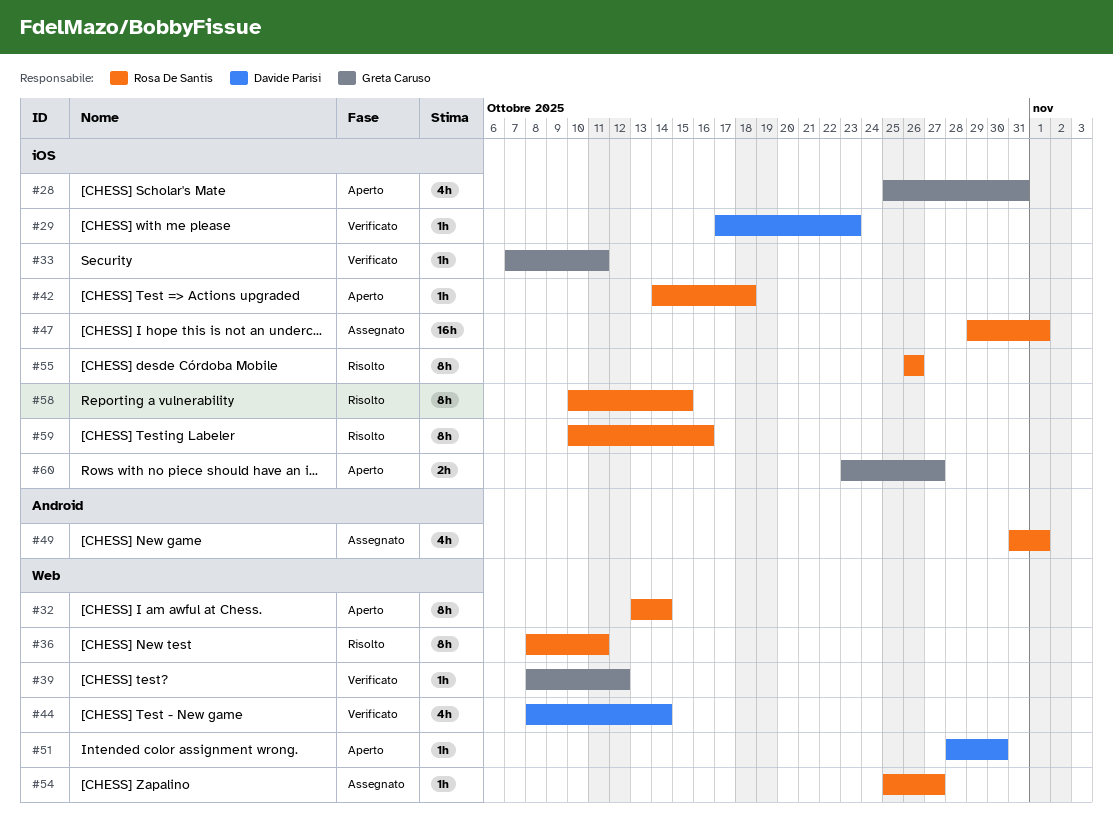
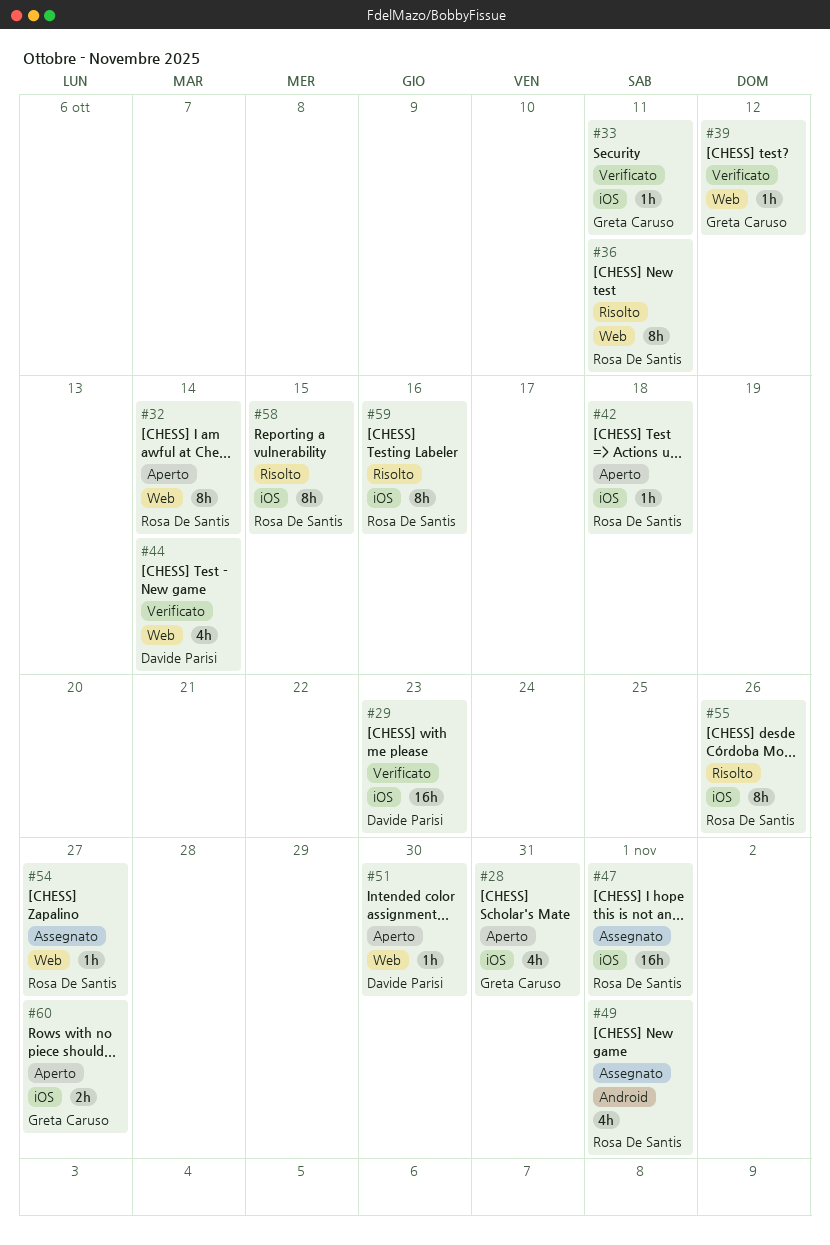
#29, estimate: 1h -> 16h

